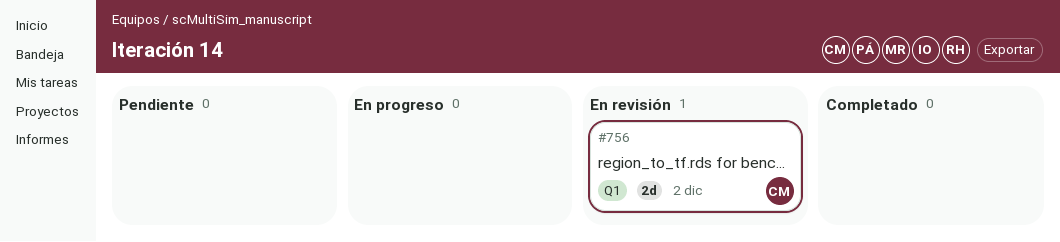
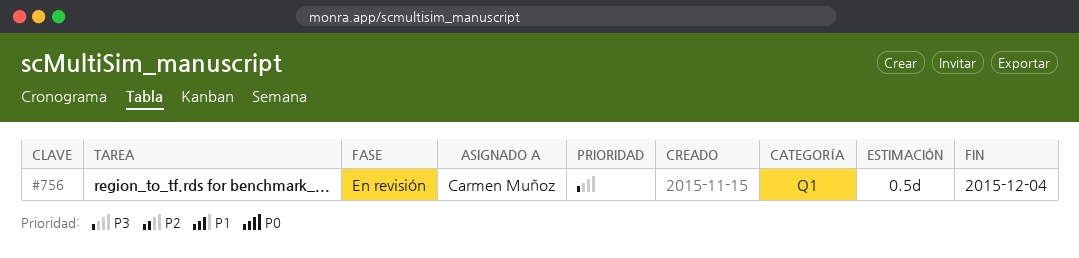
#756, estimate: 2d -> 0.5d
#756, due: Dec 2 -> Dec 4

